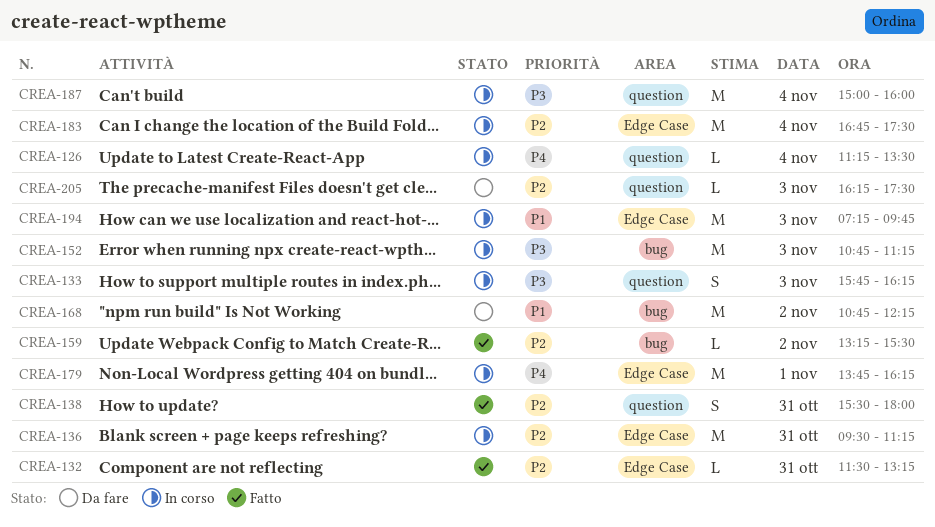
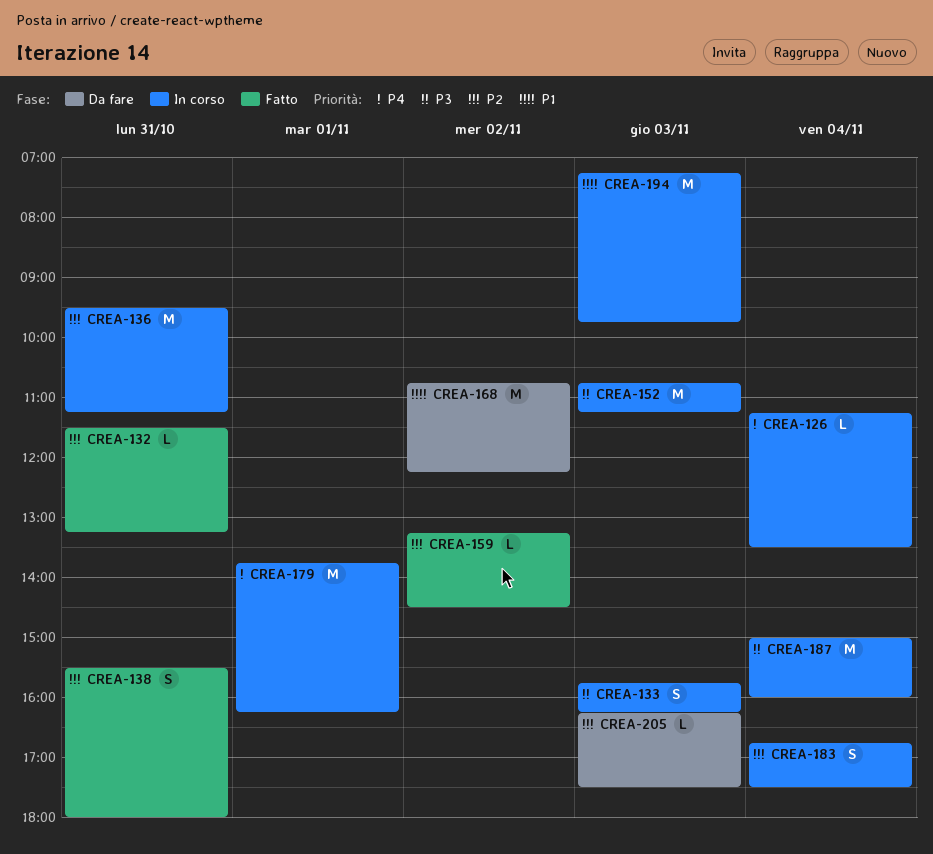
CREA-159, ends: 15:30 -> 14:30
CREA-183, estimate: M -> S

